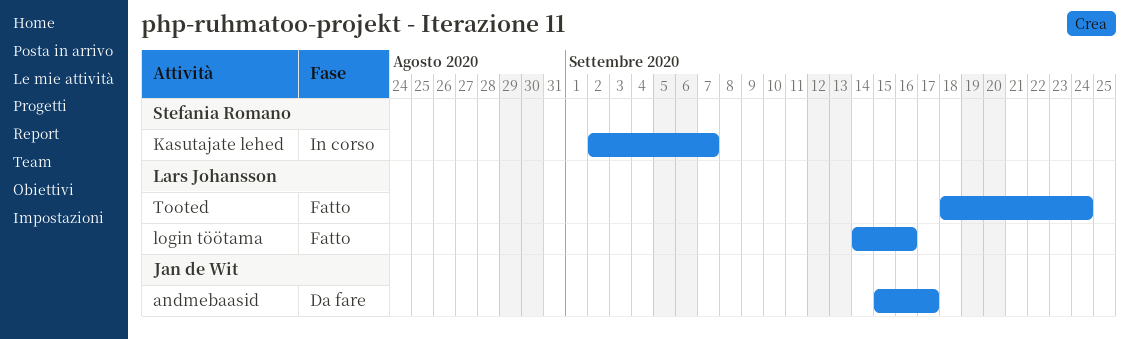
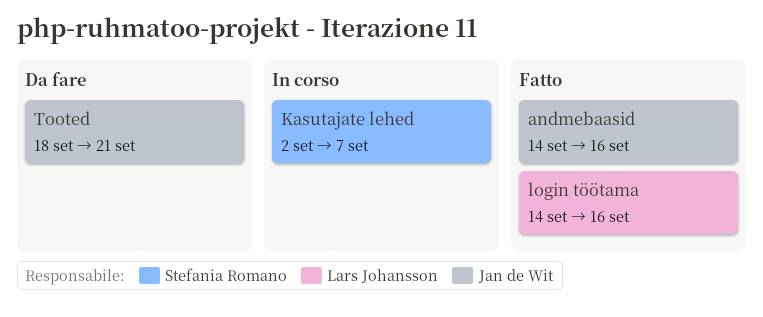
andmebaasid, status: Da fare -> Fatto
andmebaasid, start: Sep 15 -> Sep 14
andmebaasid, due: Sep 17 -> Sep 16
Tooted, status: Fatto -> Da fare
Tooted, owner: Lars Johansson -> Jan de Wit
Tooted, due: Sep 24 -> Sep 21

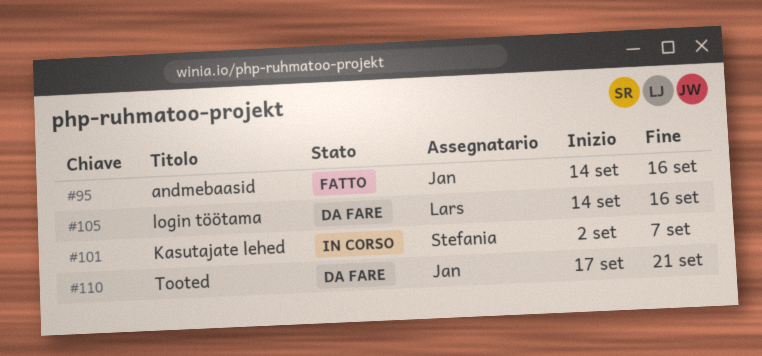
login töötama, status: Fatto -> Da fare
Tooted, start: Sep 18 -> Sep 17

